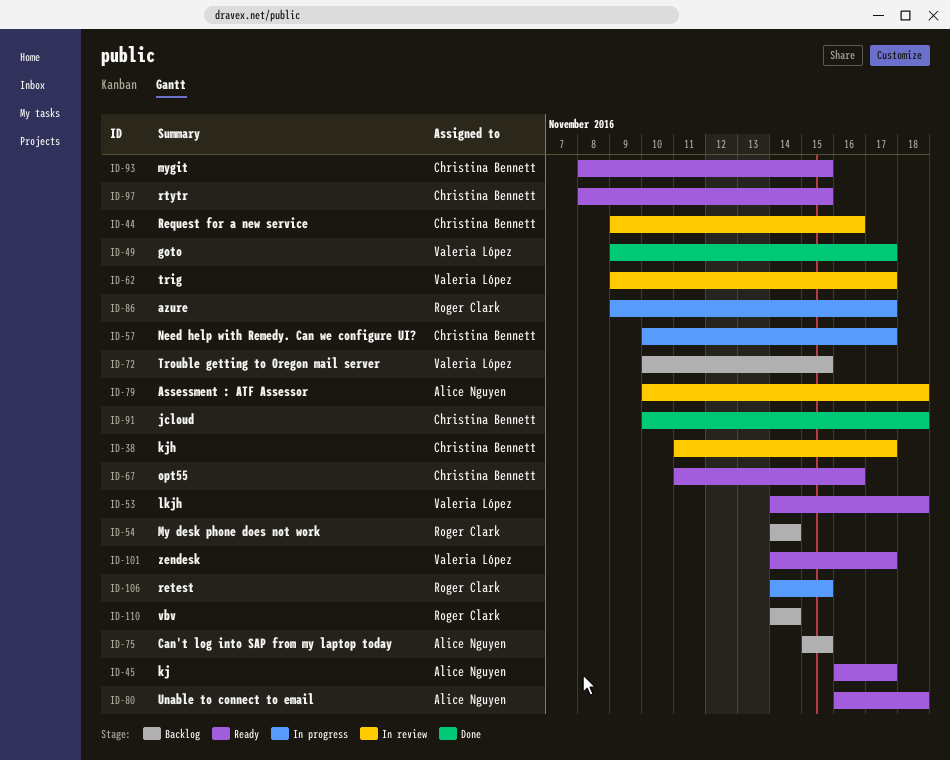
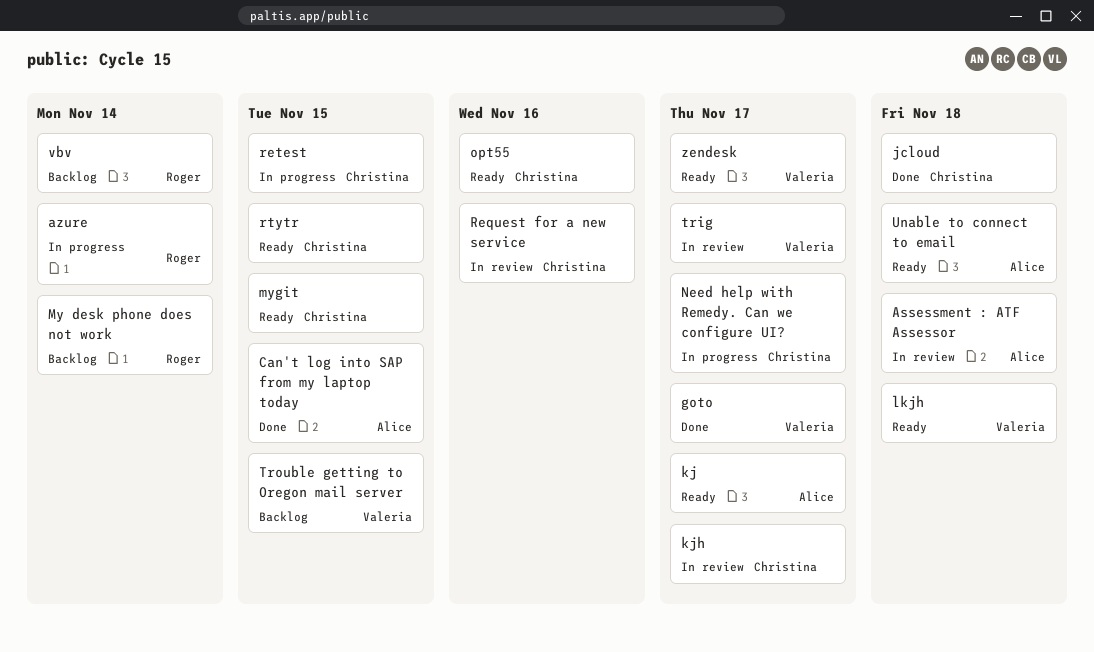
azure, due: Nov 17 -> Nov 14
Can't log into SAP from my laptop today, status: Backlog -> Done
retest, owner: Roger Clark -> Christina Bennett

